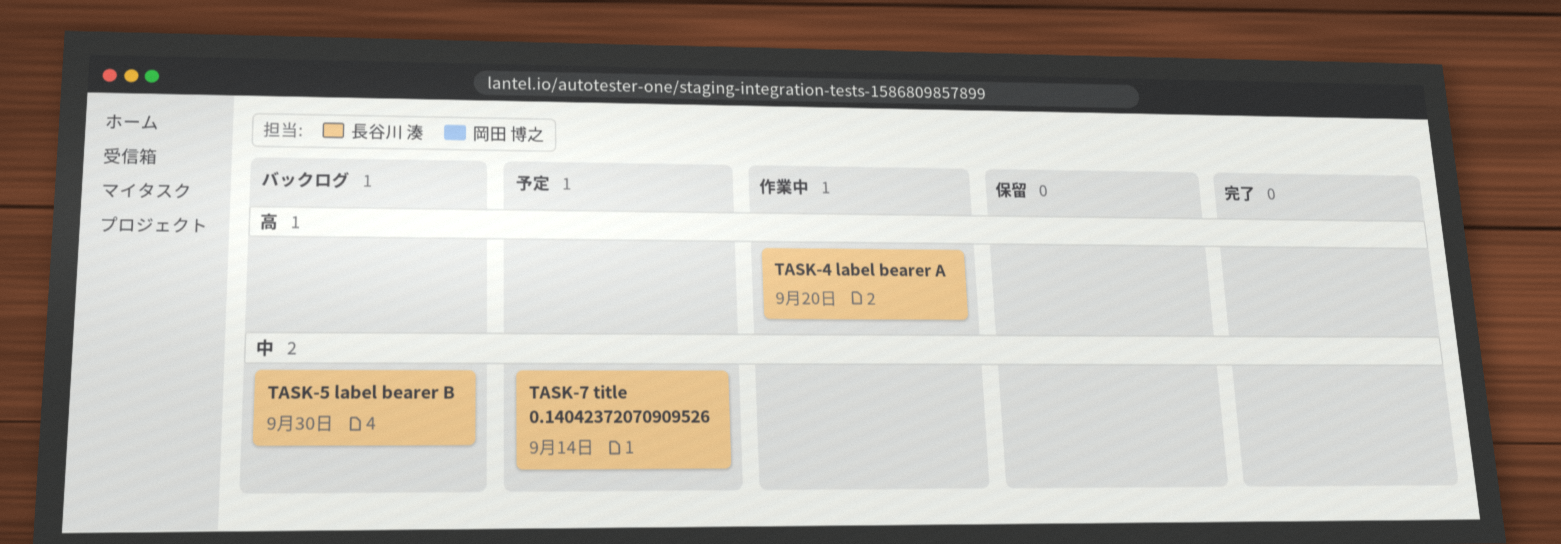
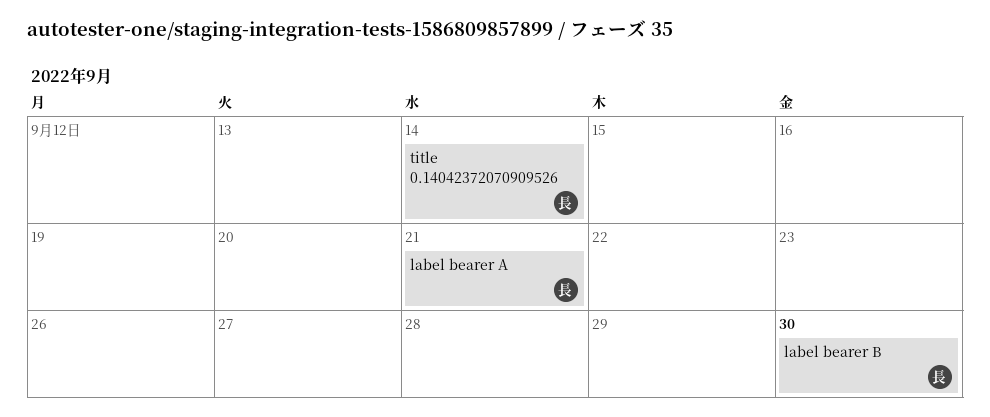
label bearer A, due: Sep 20 -> Sep 21

